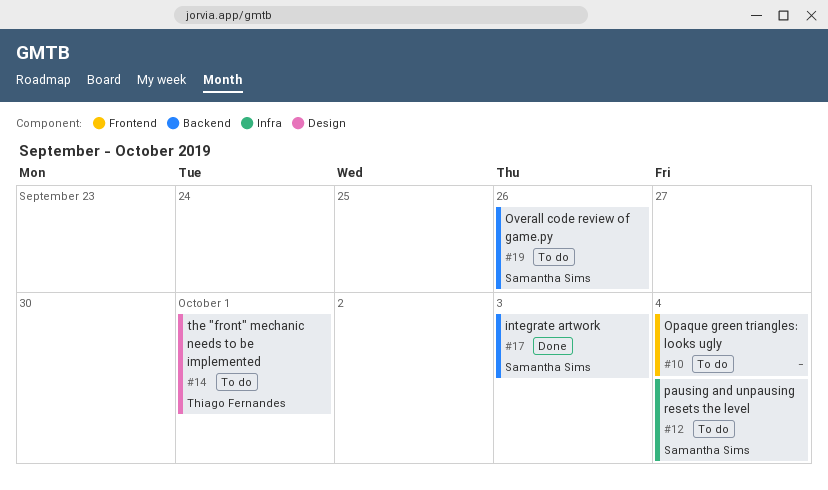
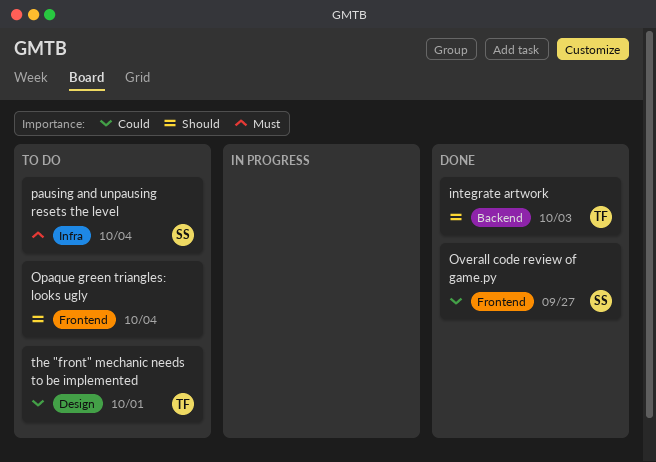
integrate artwork, owner: Samantha Sims -> Thiago Fernandes
Overall code review of game.py, status: To do -> Done
Overall code review of game.py, label: Backend -> Frontend
Overall code review of game.py, due: Sep 26 -> Sep 27

